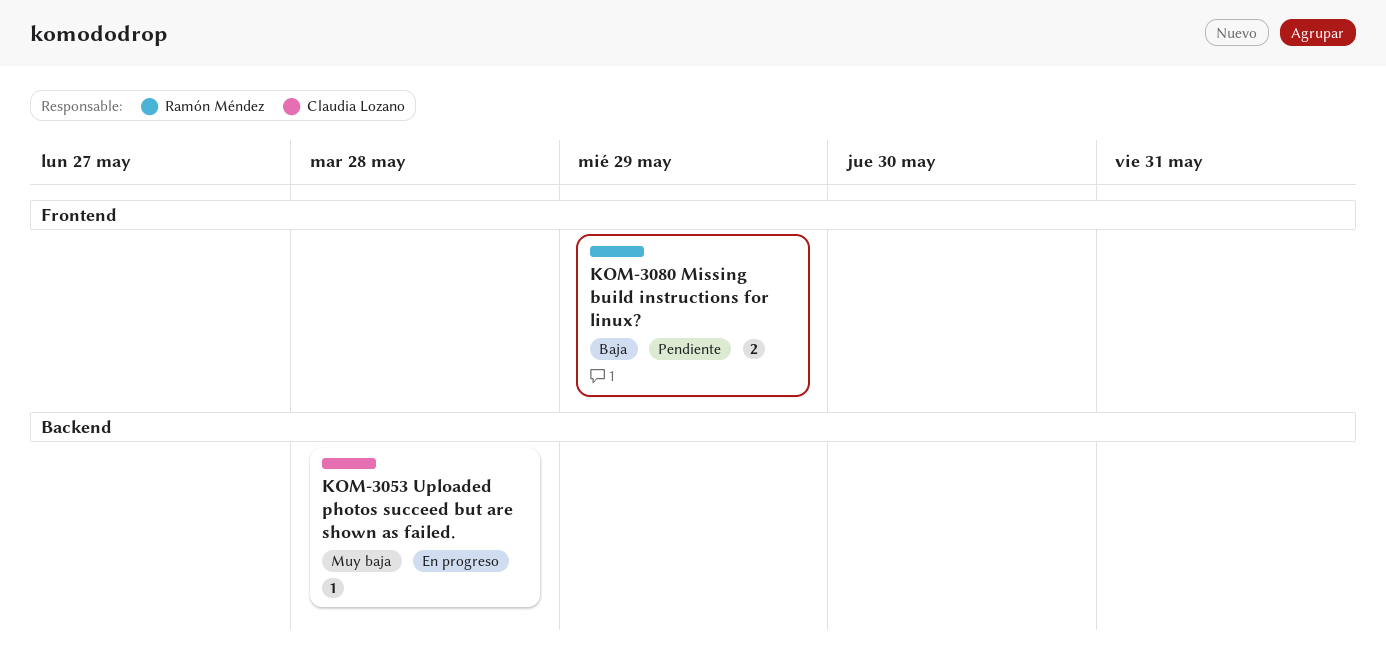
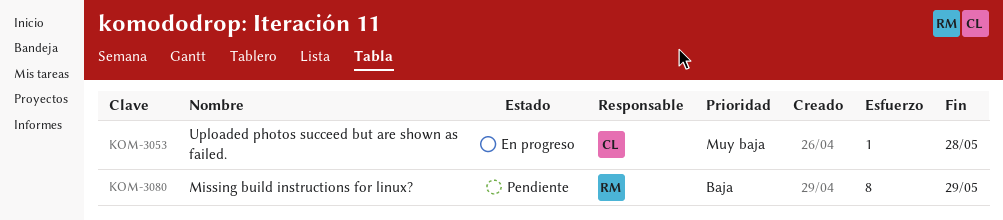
KOM-3080, estimate: 2 -> 8

